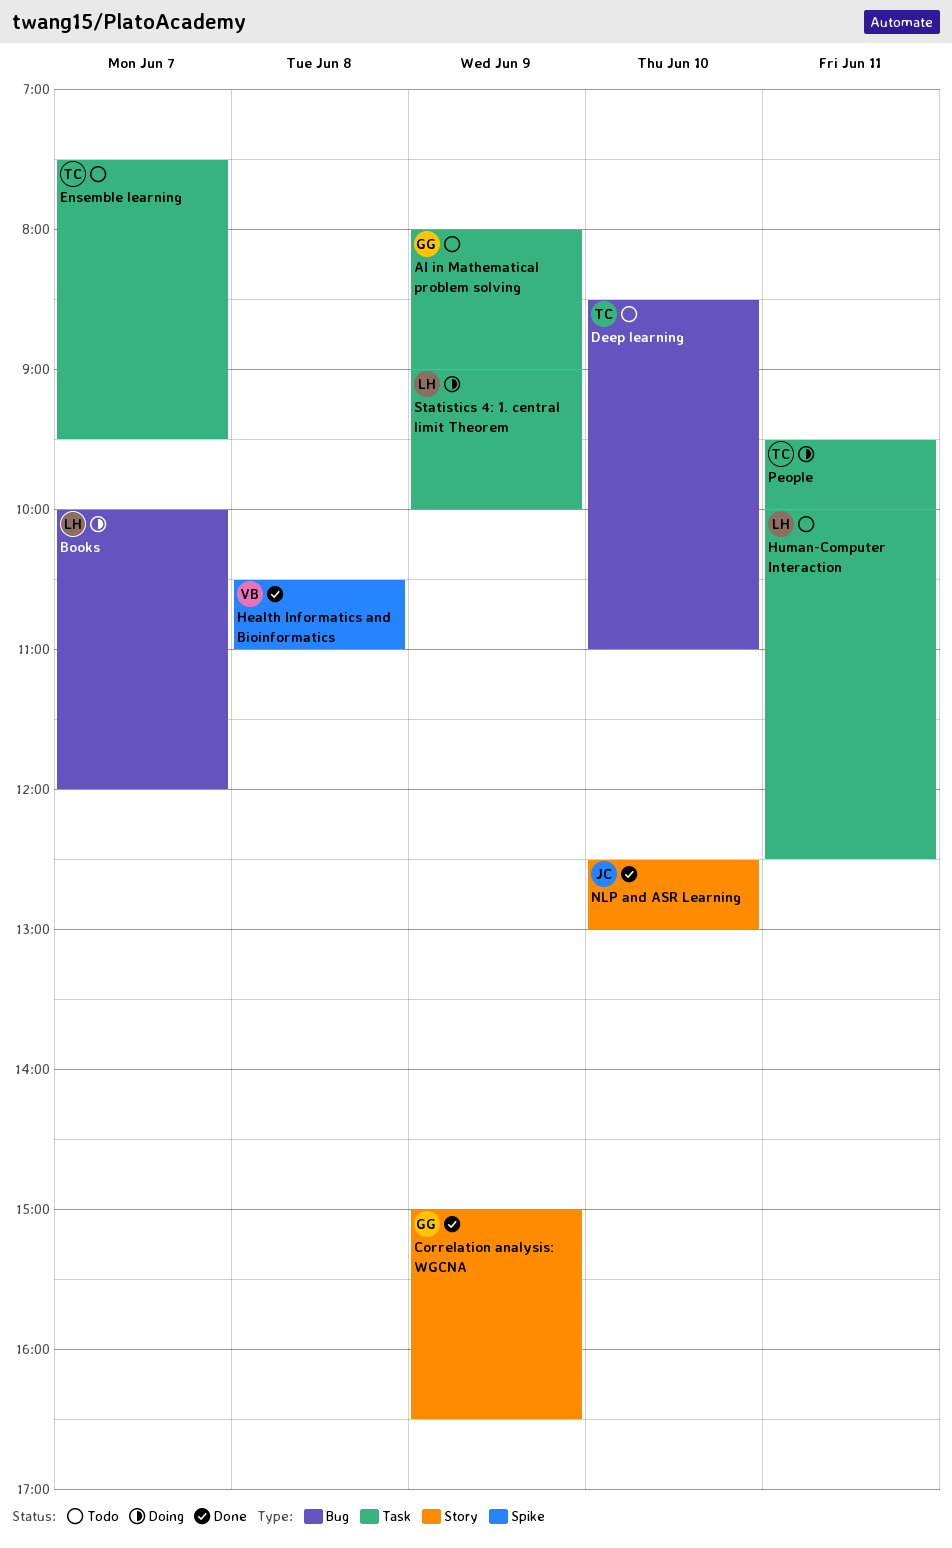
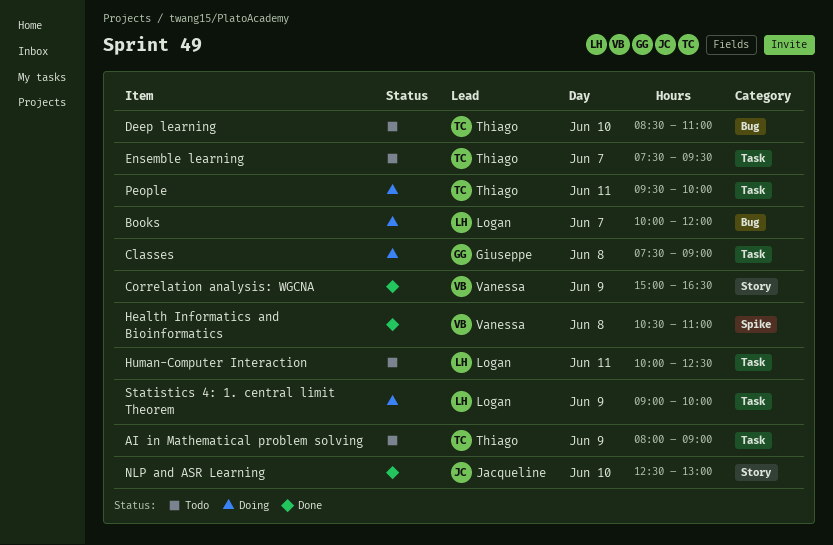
AI in Mathematical problem solving, owner: Giuseppe -> Thiago
Classes: none -> present
Correlation analysis: WGCNA, owner: Giuseppe -> Vanessa

